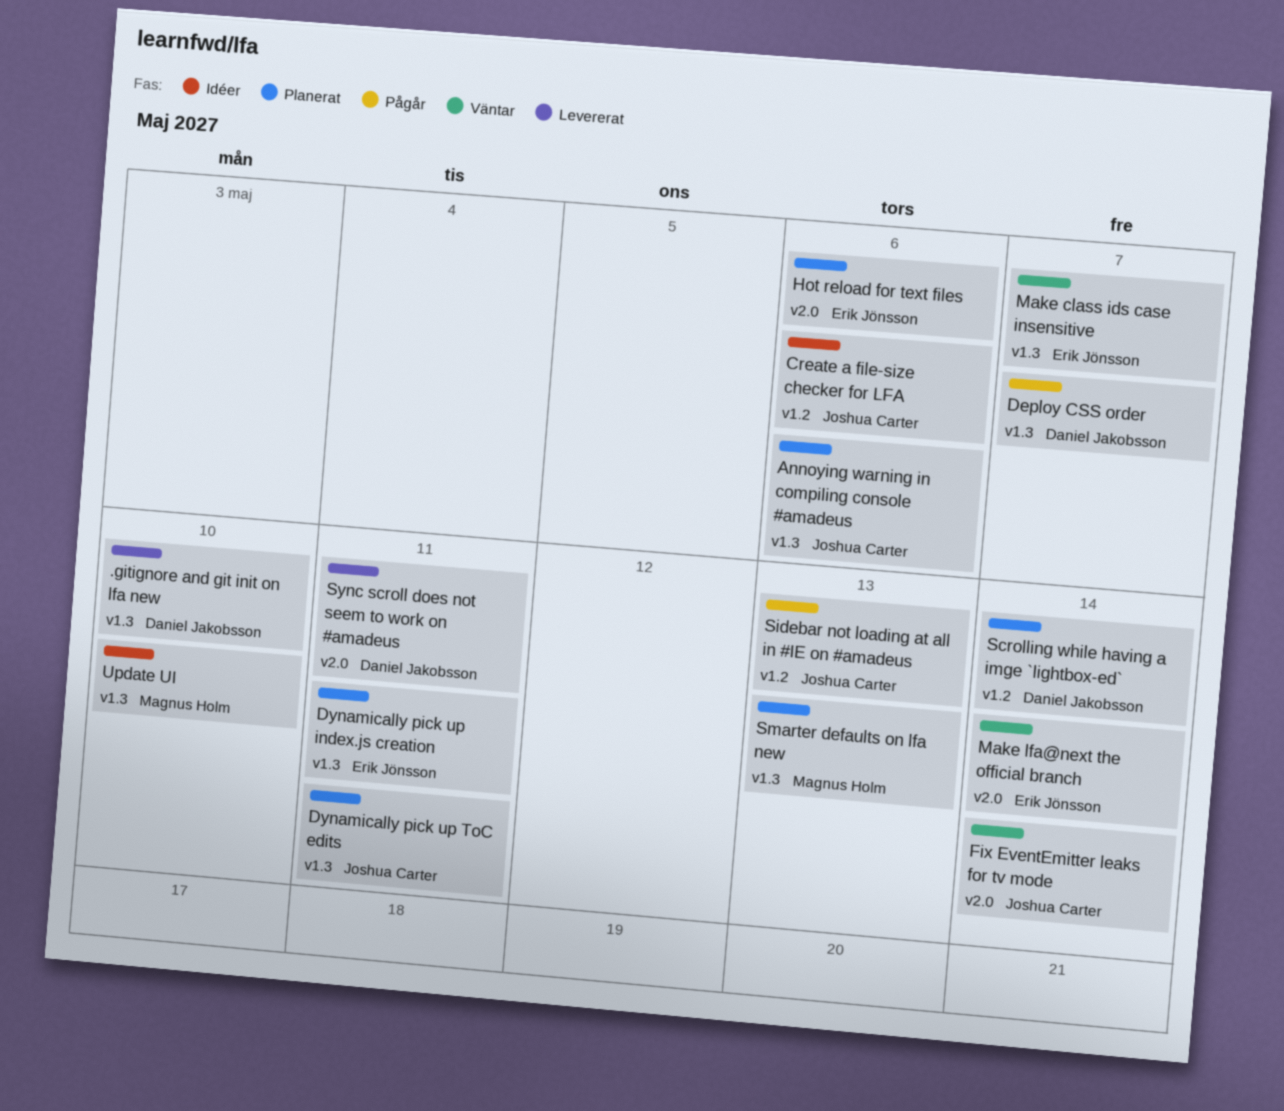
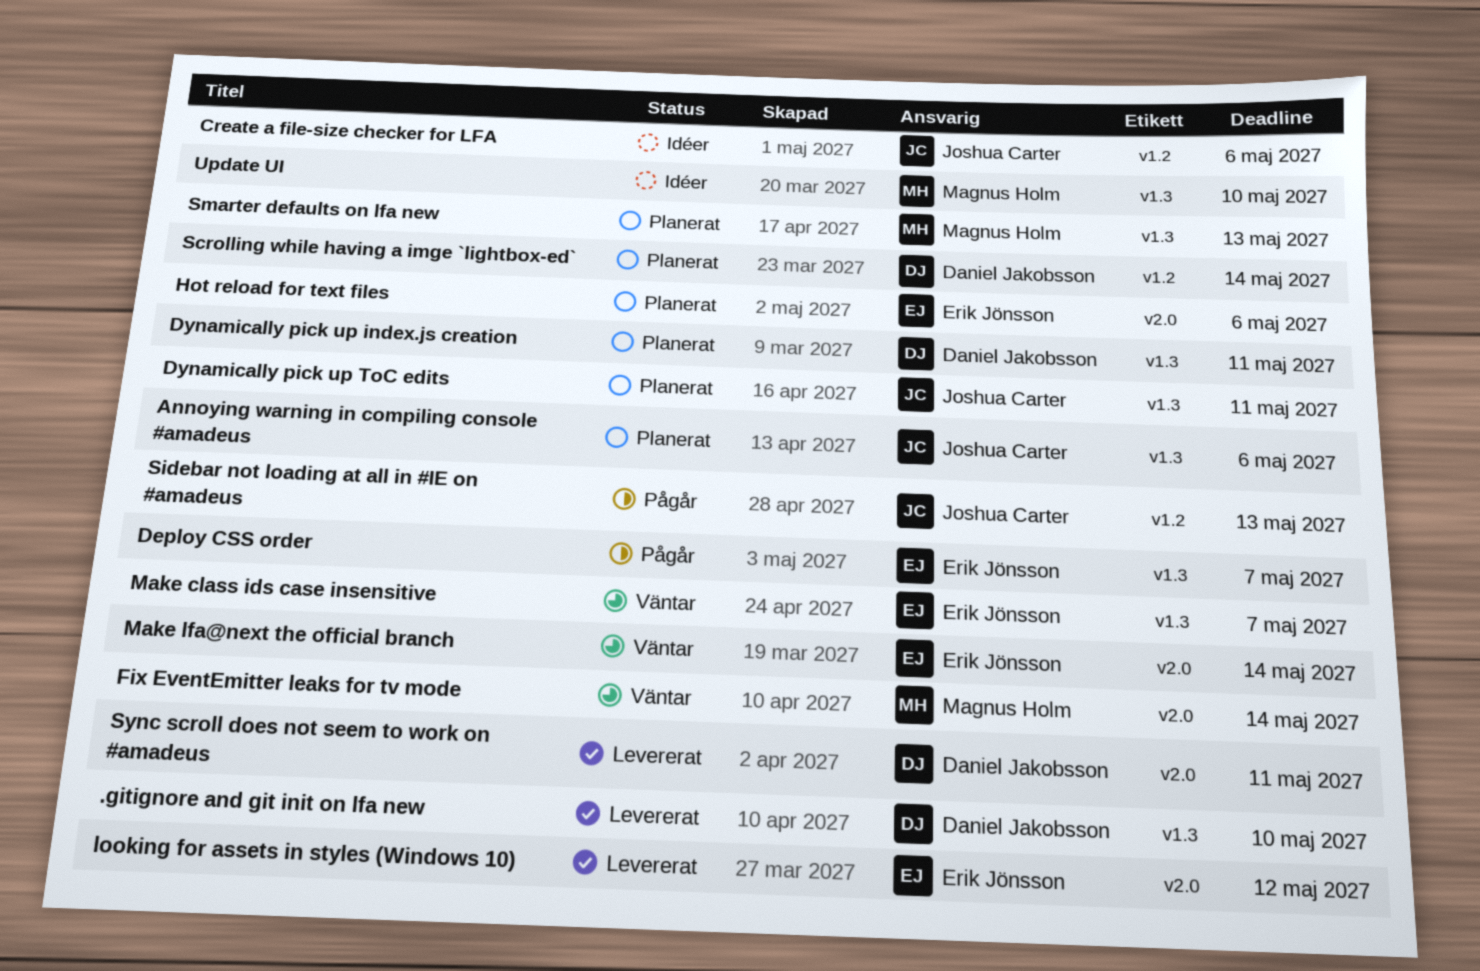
Deploy CSS order, owner: Daniel Jakobsson -> Erik Jönsson
Dynamically pick up index.js creation, owner: Erik Jönsson -> Daniel Jakobsson
Fix EventEmitter leaks for tv mode, owner: Joshua Carter -> Magnus Holm
looking for assets in styles (Windows 10): none -> present

